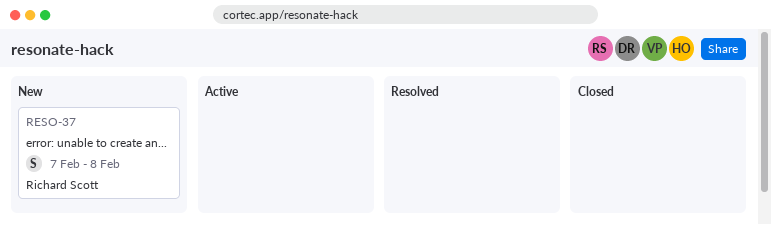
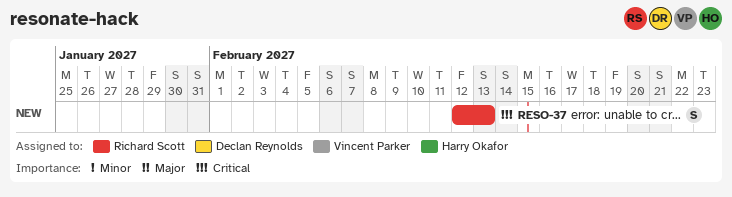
RESO-37, start: Feb 7 -> Feb 12
RESO-37, due: Feb 8 -> Feb 13

